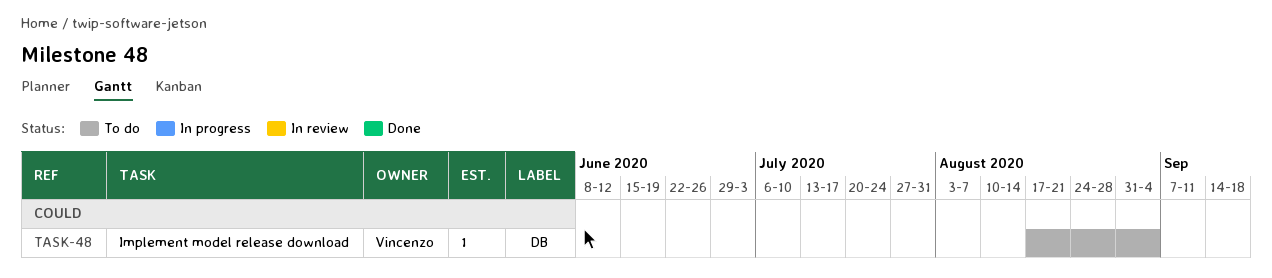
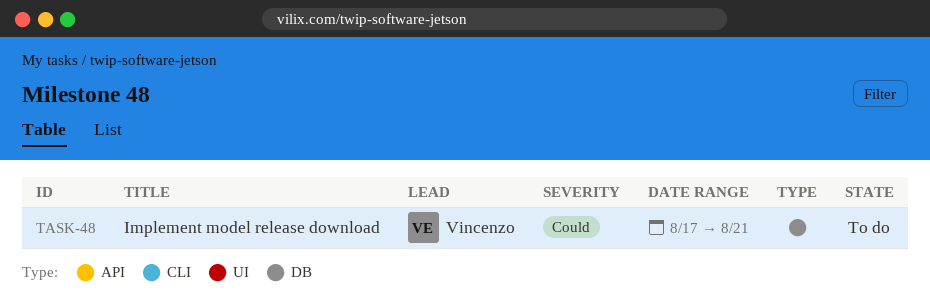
TASK-48, due: Sep 4 -> Aug 21

